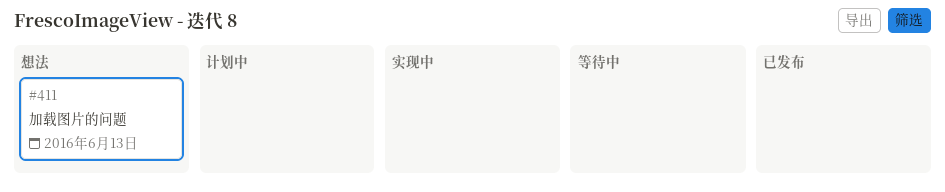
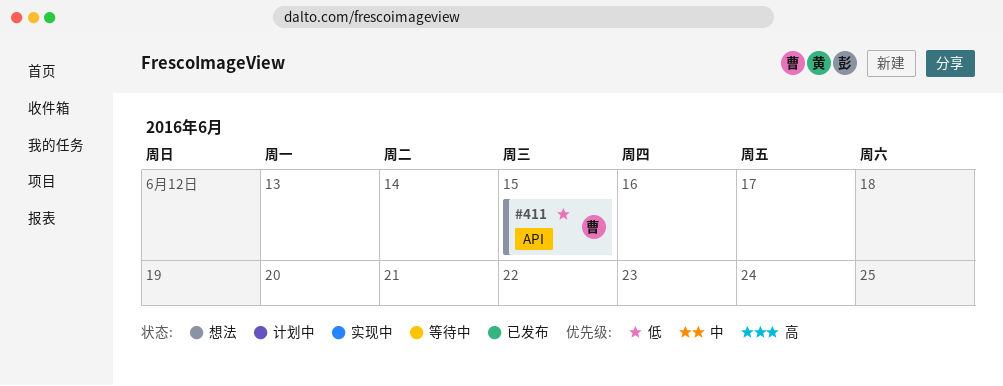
#411, due: Jun 13 -> Jun 15

